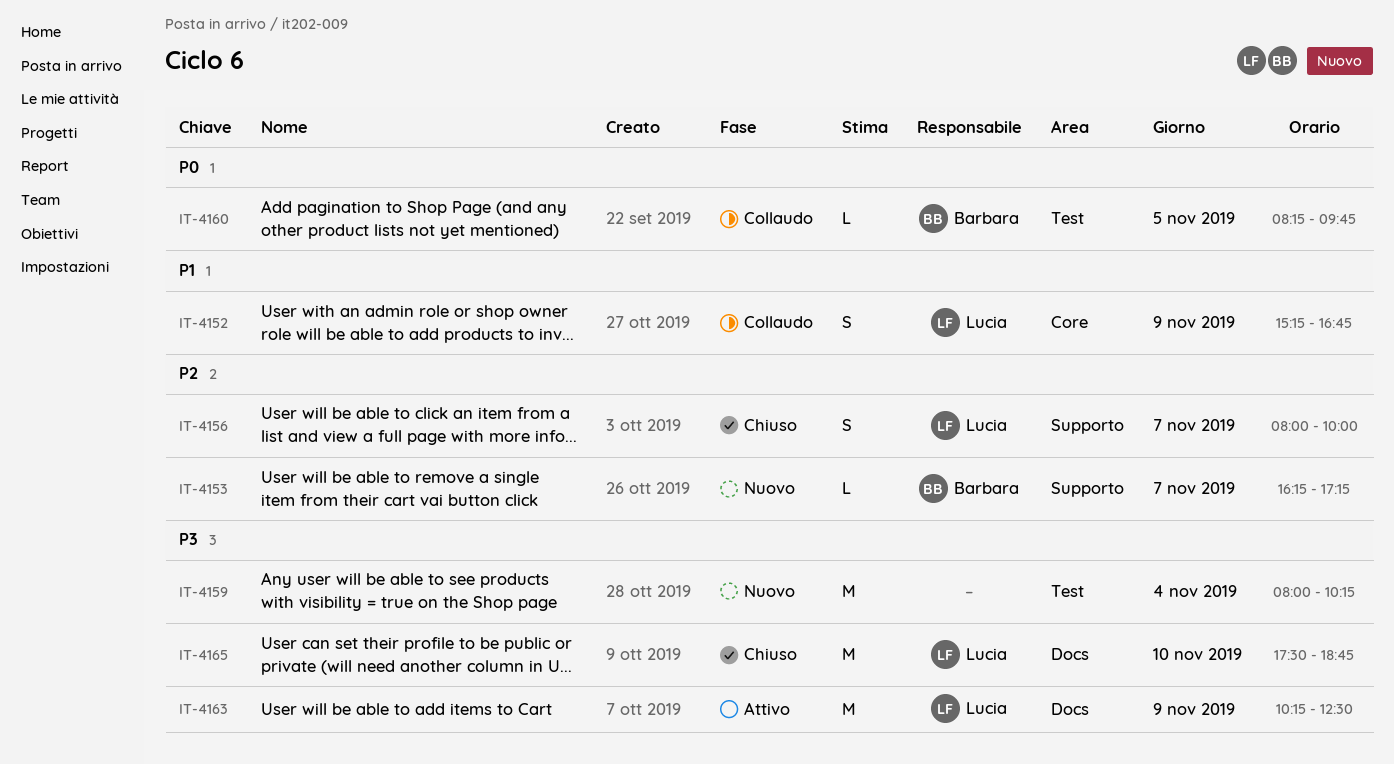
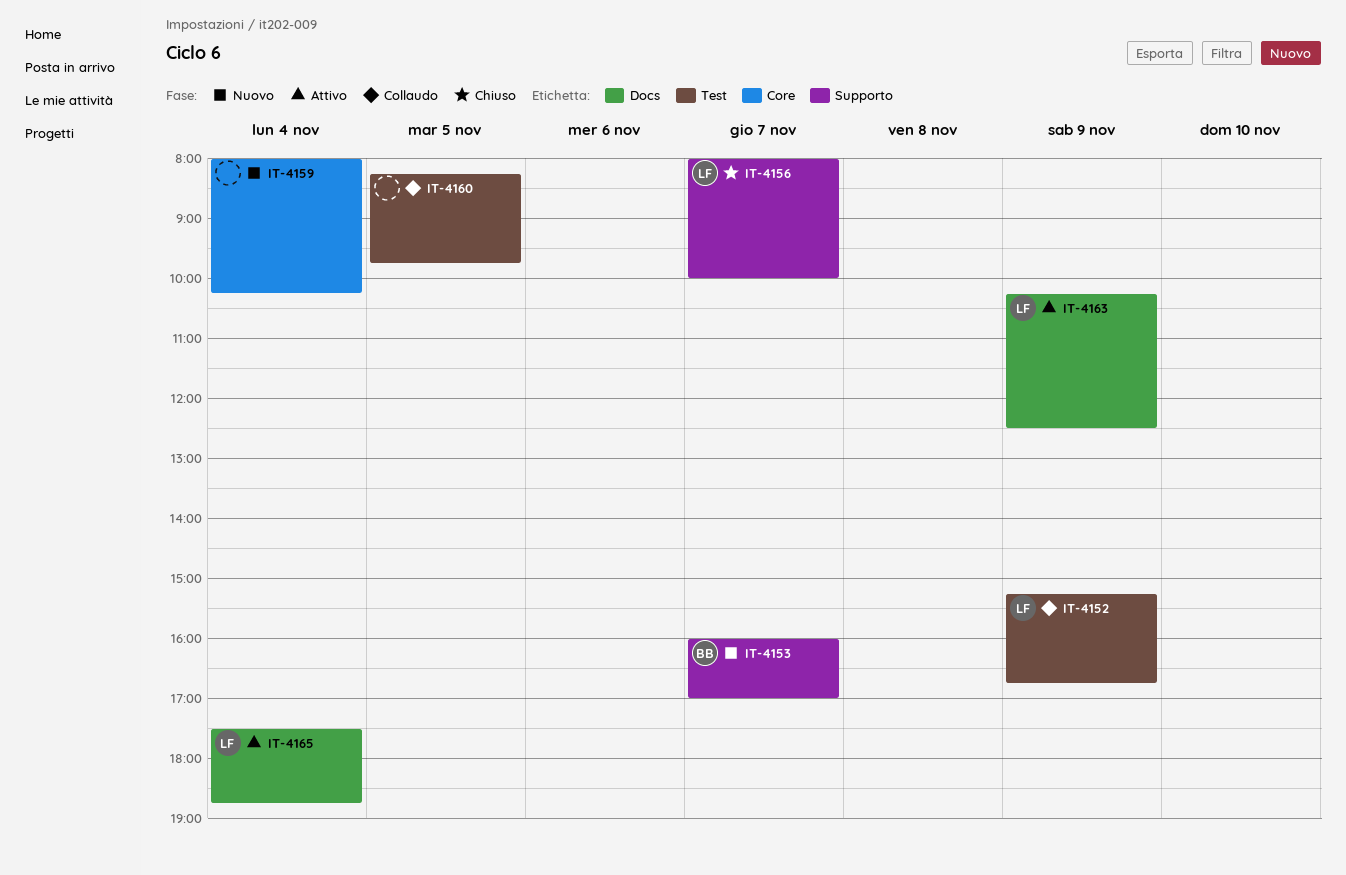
IT-4152, label: Core -> Test
IT-4153, begins: 16:15 -> 16:00
IT-4153, ends: 17:15 -> 17:00
IT-4159, label: Test -> Core
IT-4160, owner: Barbara -> none
IT-4165, status: Chiuso -> Attivo
IT-4165, day: Nov 10 -> Nov 4

